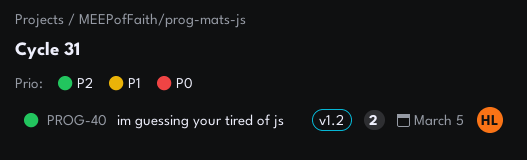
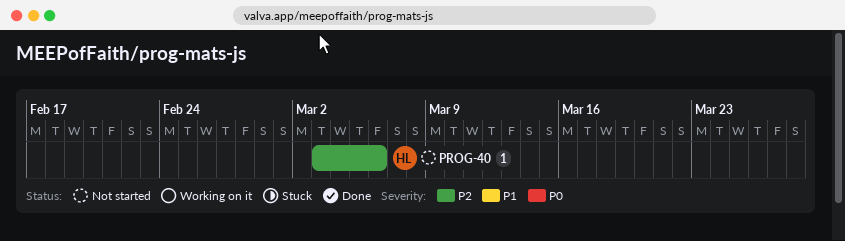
PROG-40, estimate: 2 -> 1
PROG-40, due: Mar 5 -> Mar 6

